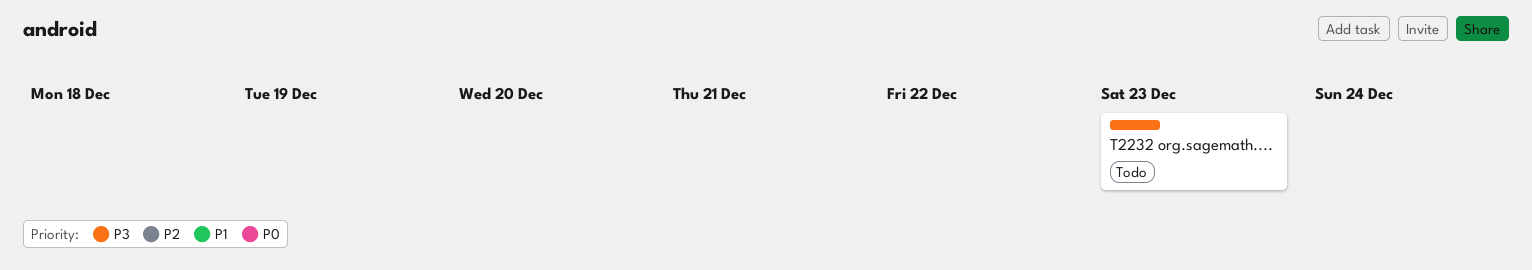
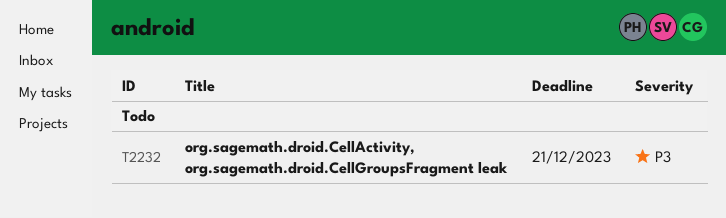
T2232, due: Dec 23 -> Dec 21

